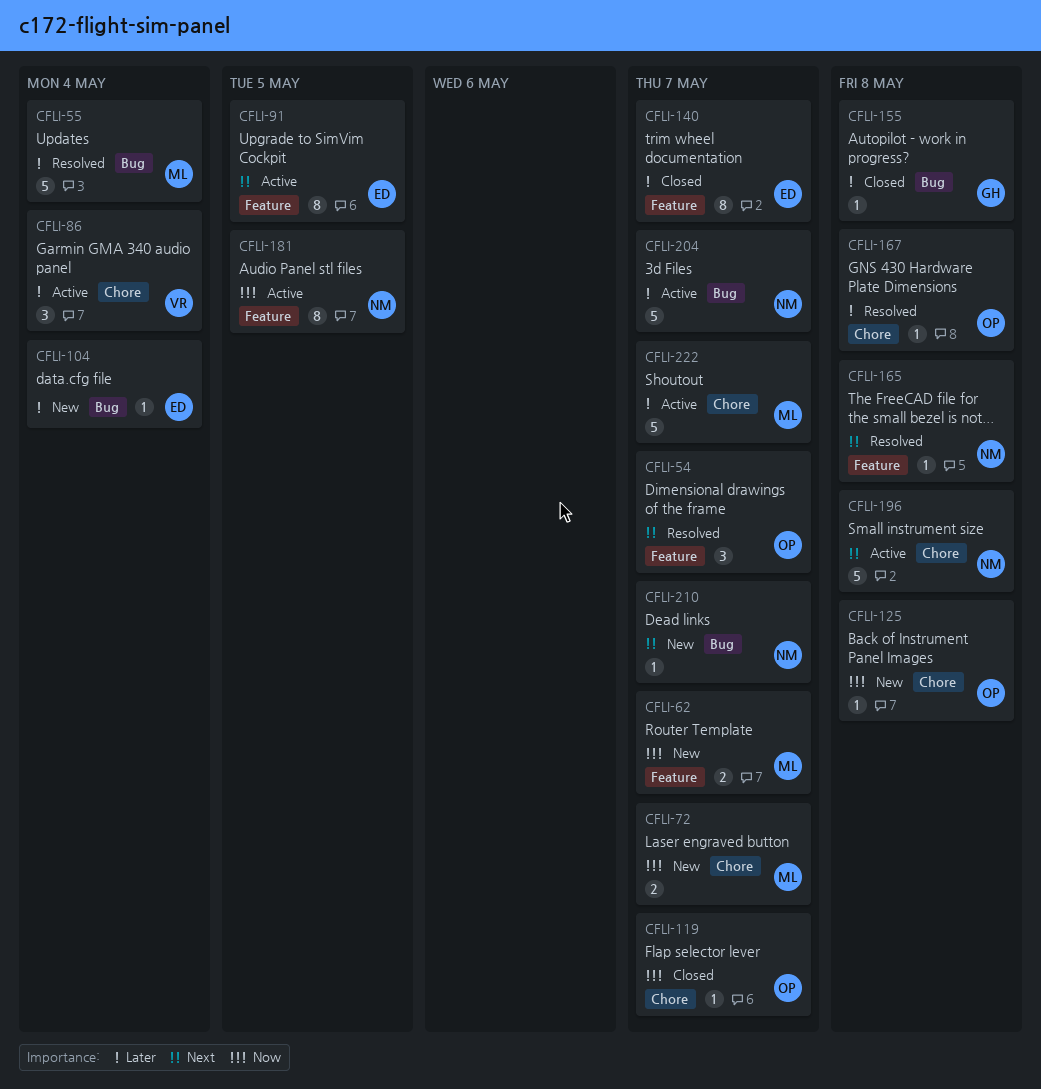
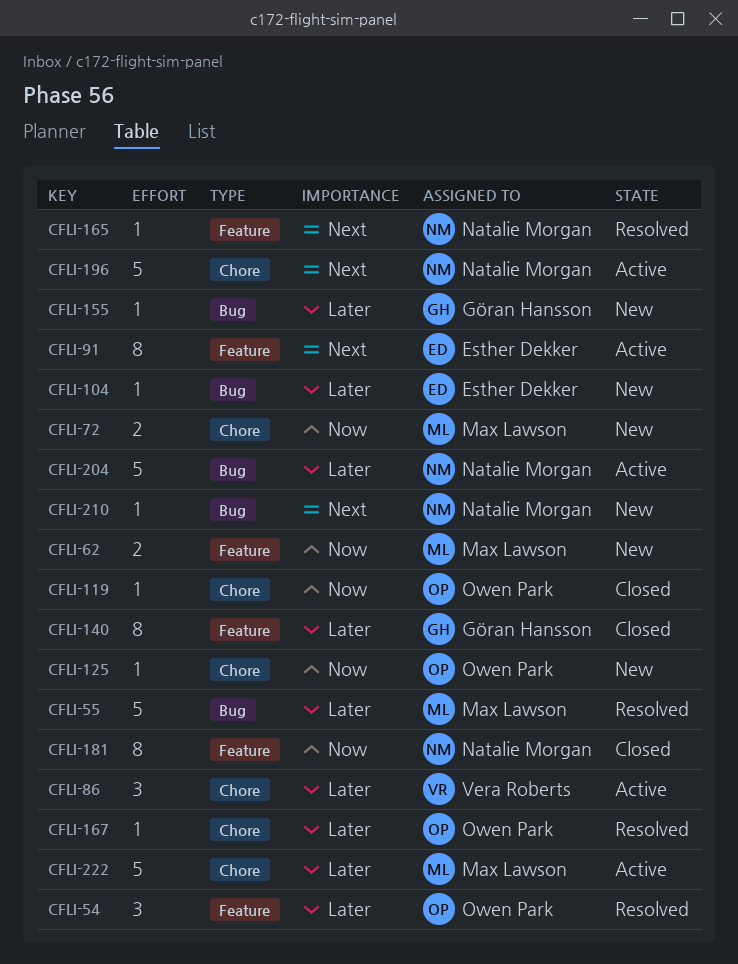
CFLI-54, priority: Next -> Later
CFLI-140, owner: Esther Dekker -> Göran Hansson
CFLI-155, status: Closed -> New
CFLI-181, status: Active -> Closed

